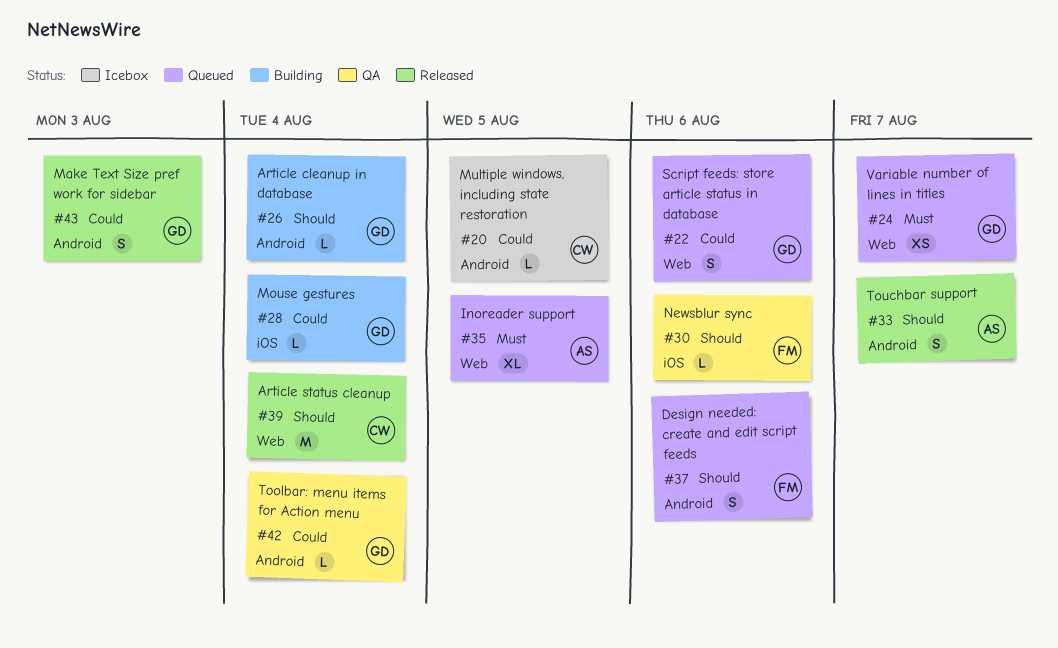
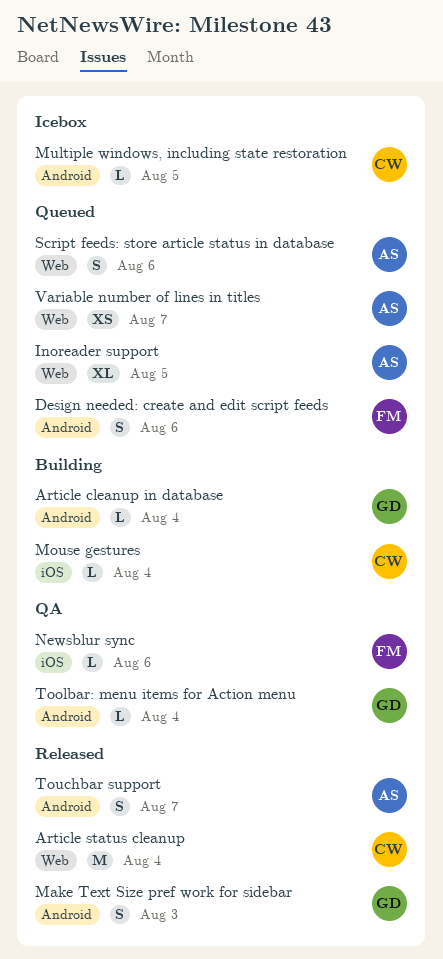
Mouse gestures, owner: GD -> CW
Script feeds: store article status in database, owner: GD -> AS
Variable number of lines in titles, owner: GD -> AS

